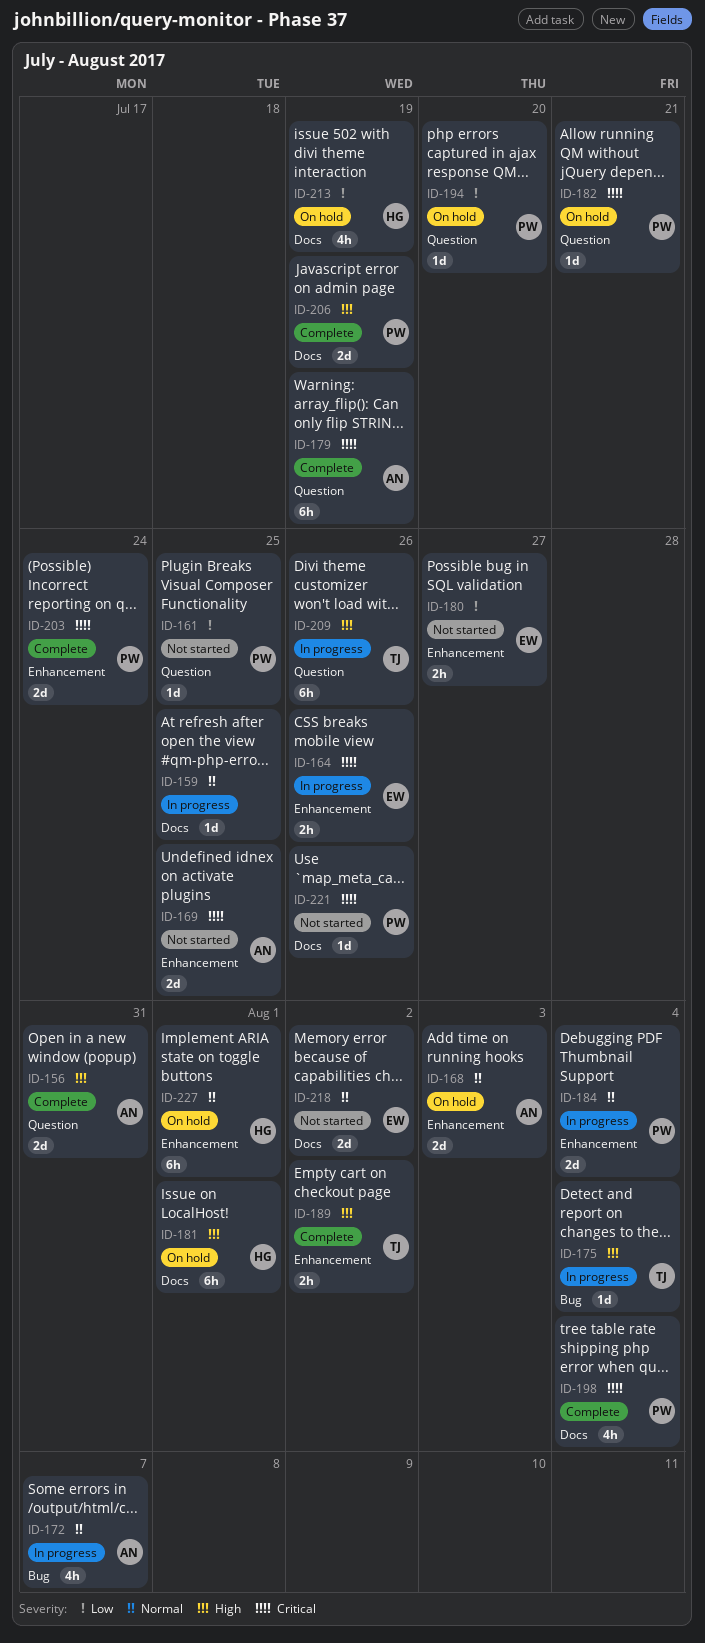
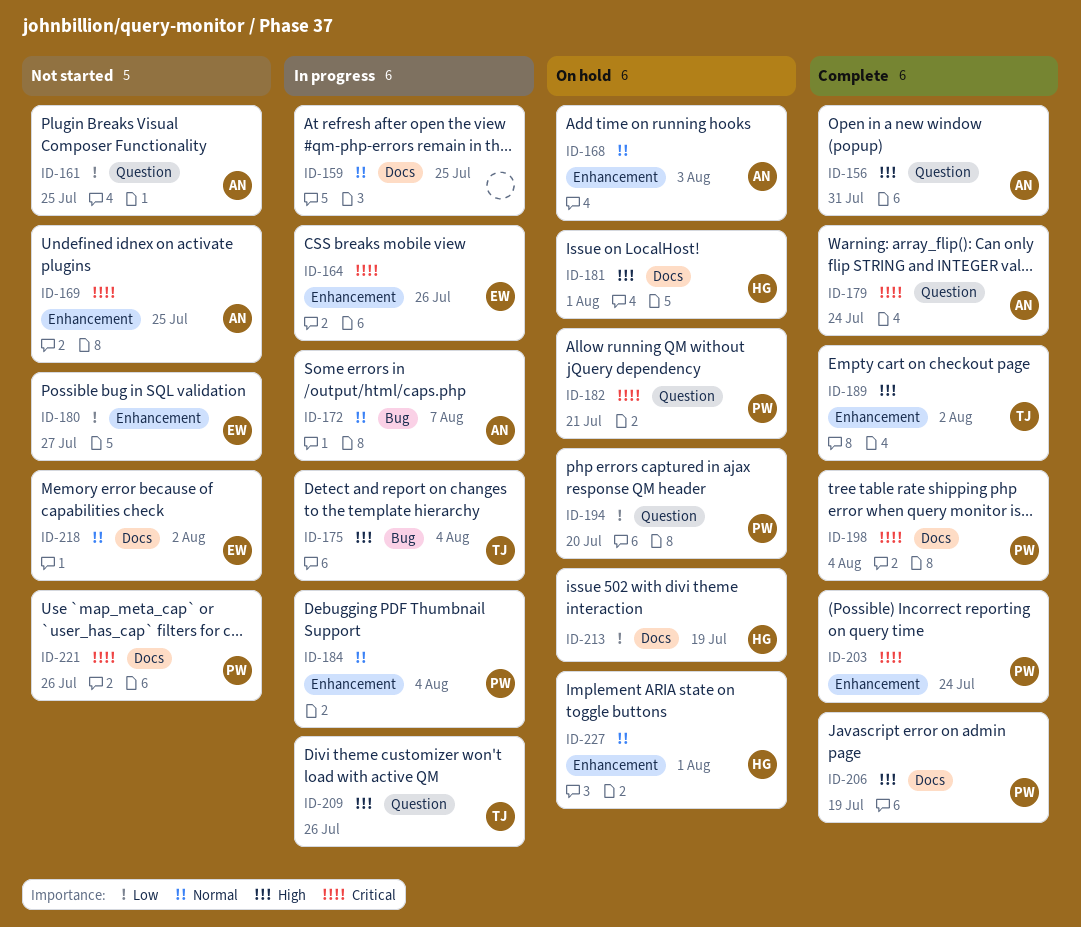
ID-161, owner: PW -> AN
ID-179, due: Jul 19 -> Jul 24

